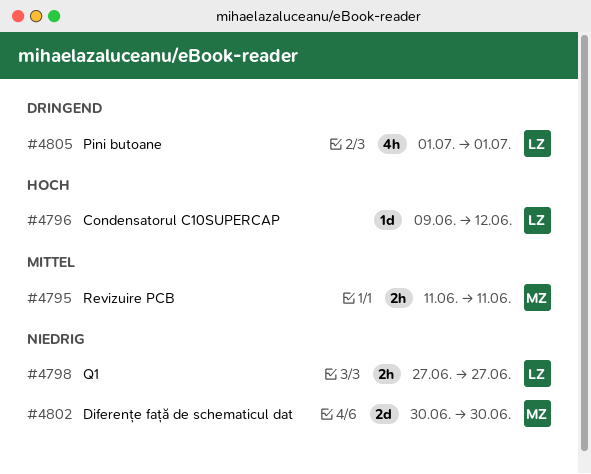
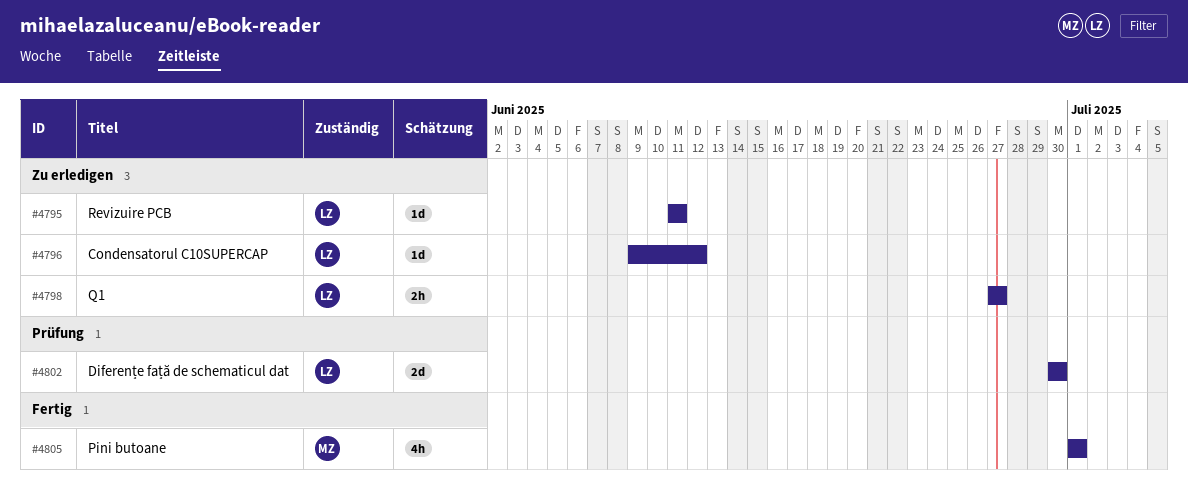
#4795, owner: MZ -> LZ
#4795, estimate: 2h -> 1d
#4802, owner: MZ -> LZ
#4805, owner: LZ -> MZ

